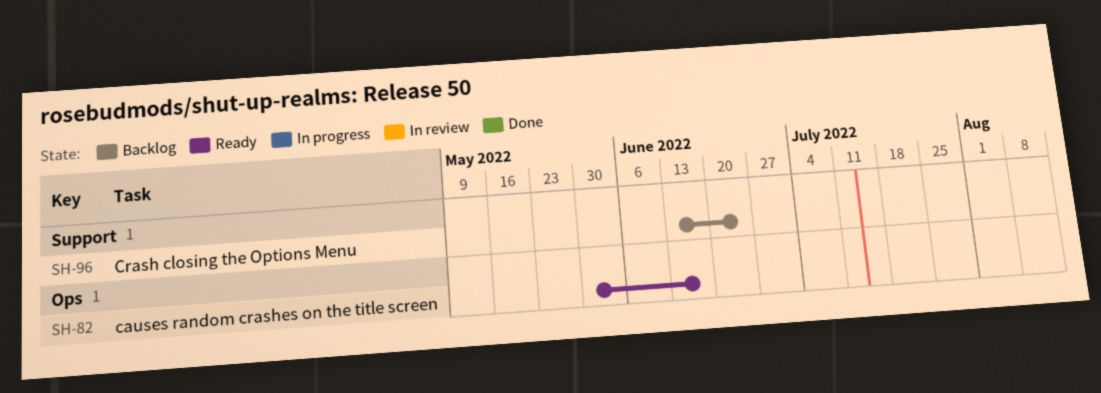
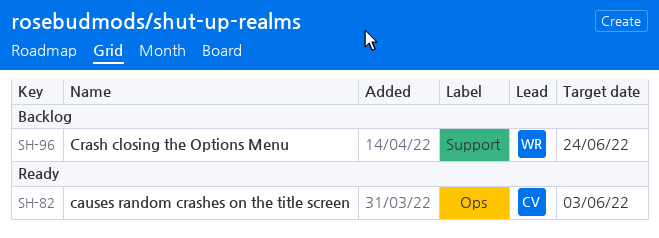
SH-82, due: Jun 17 -> Jun 3

